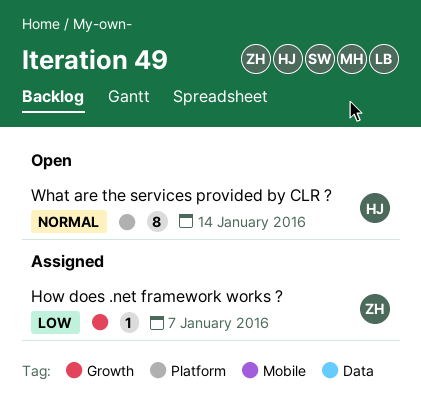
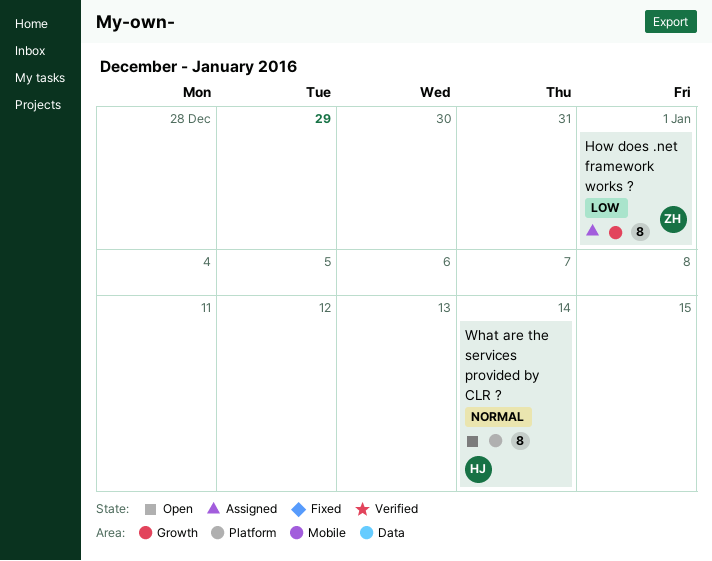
How does .net framework works ?, estimate: 1 -> 8
How does .net framework works ?, due: Jan 7 -> Jan 1

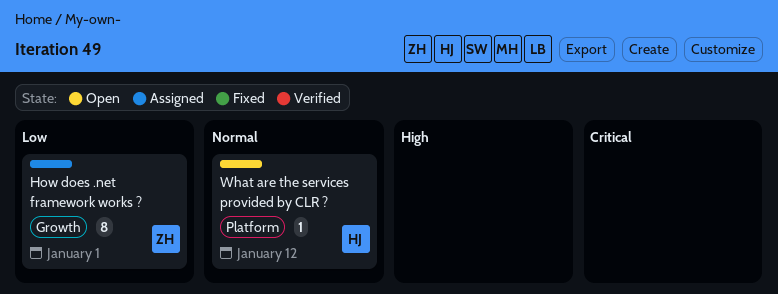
What are the services provided by CLR ?, estimate: 8 -> 1
What are the services provided by CLR ?, due: Jan 14 -> Jan 12

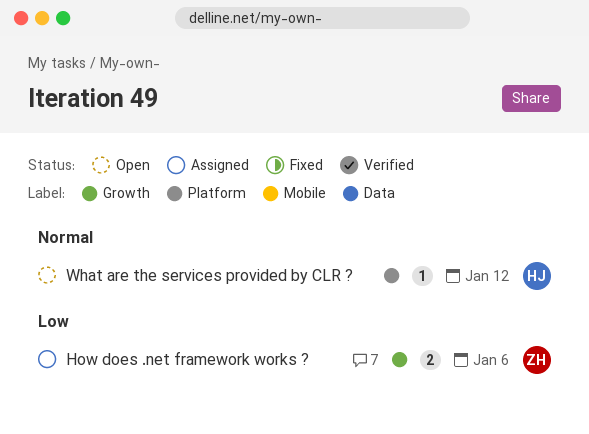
How does .net framework works ?, estimate: 8 -> 2
How does .net framework works ?, due: Jan 1 -> Jan 6

